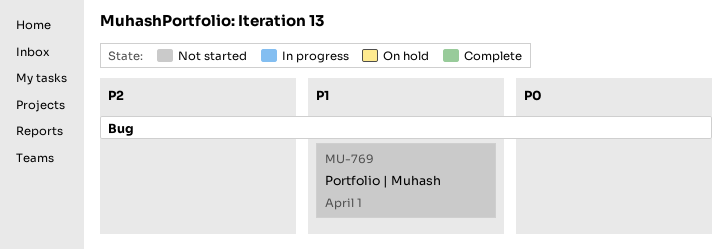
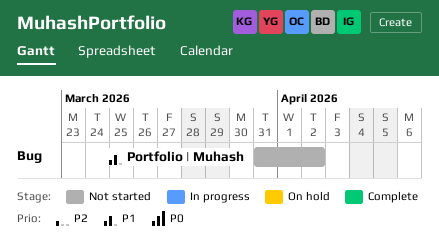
Portfolio | Muhash, due: Apr 1 -> Apr 2

